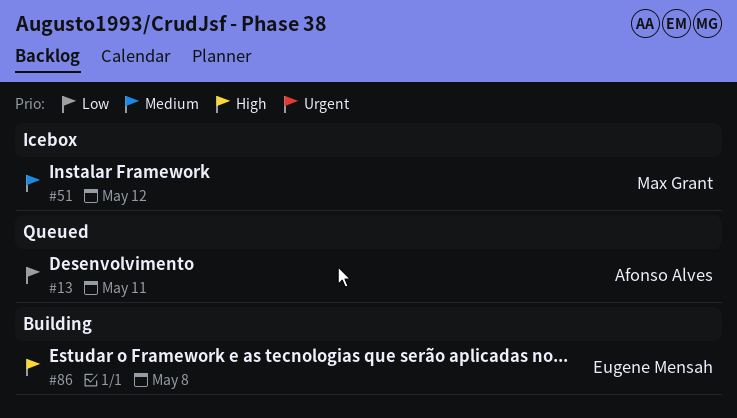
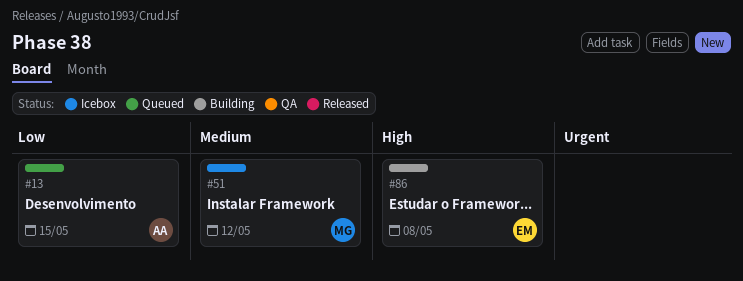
#13, due: May 11 -> May 15

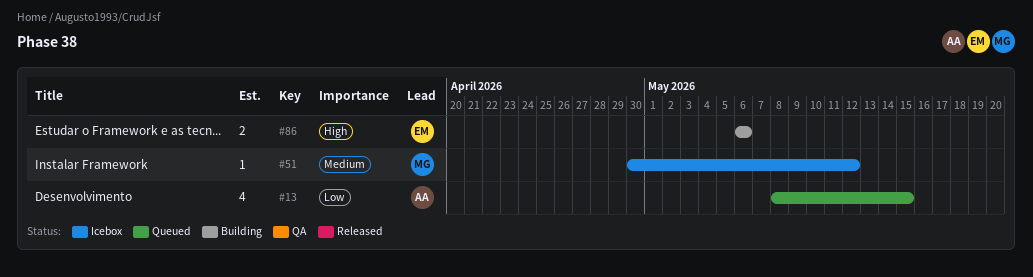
#86, due: May 8 -> May 6

